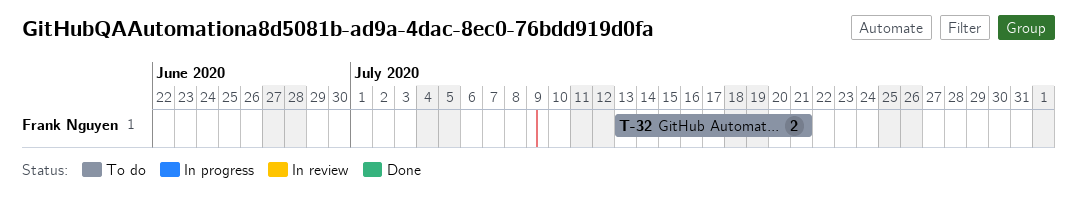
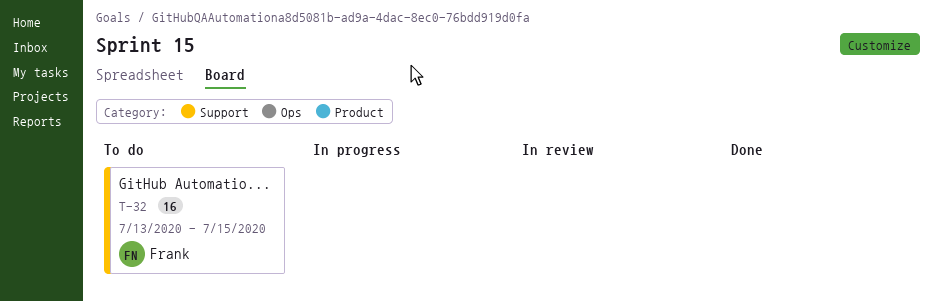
T-32, estimate: 2 -> 16
T-32, due: Jul 21 -> Jul 15

